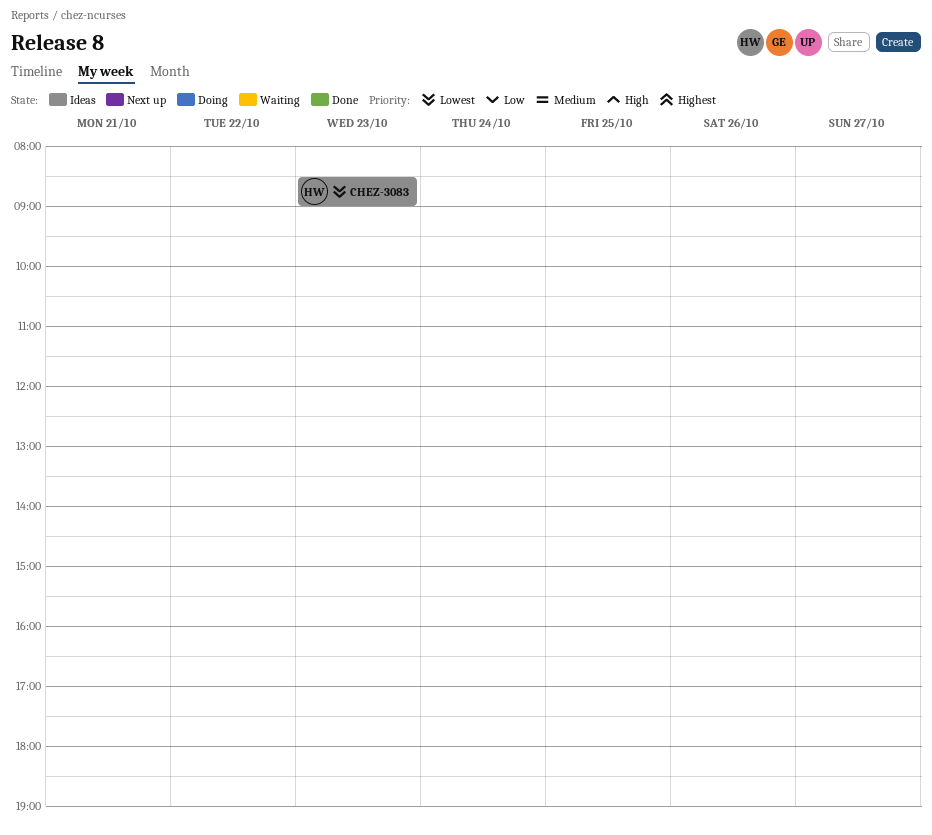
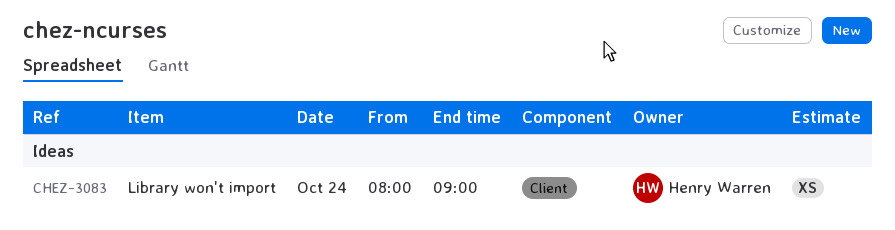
CHEZ-3083, day: Oct 23 -> Oct 24
CHEZ-3083, begins: 08:30 -> 08:00

